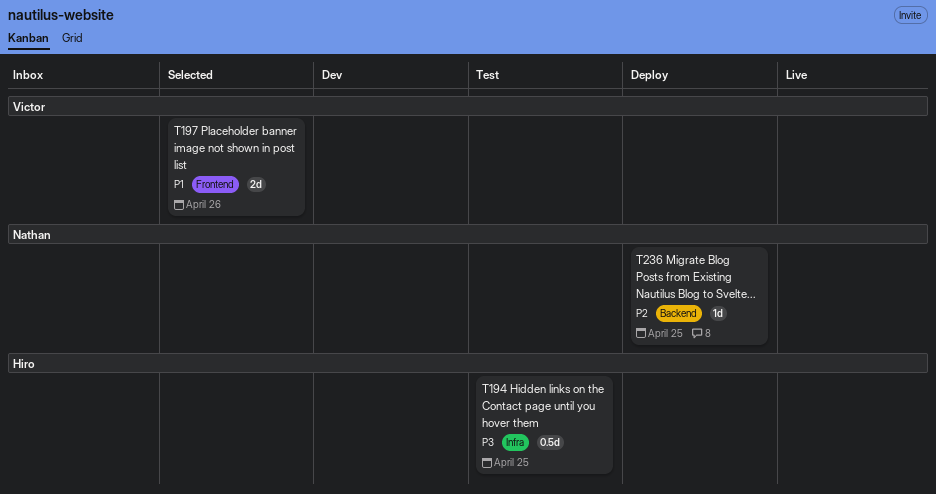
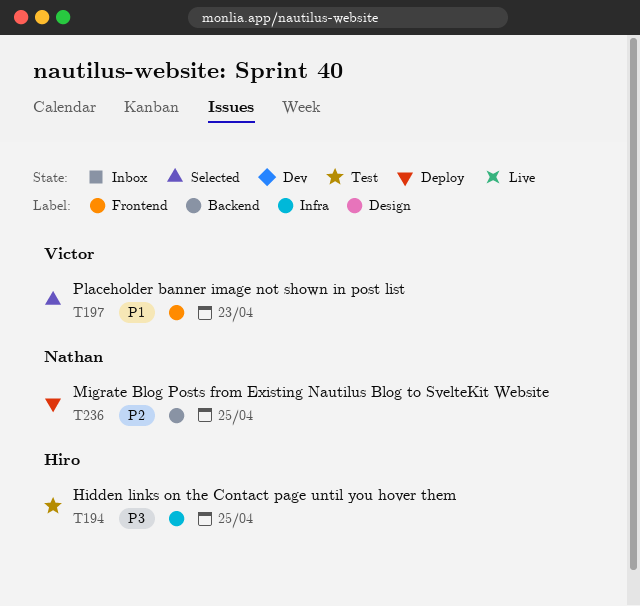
T197, due: Apr 26 -> Apr 23

